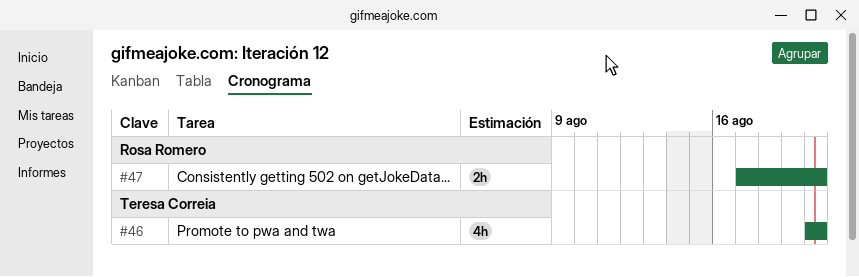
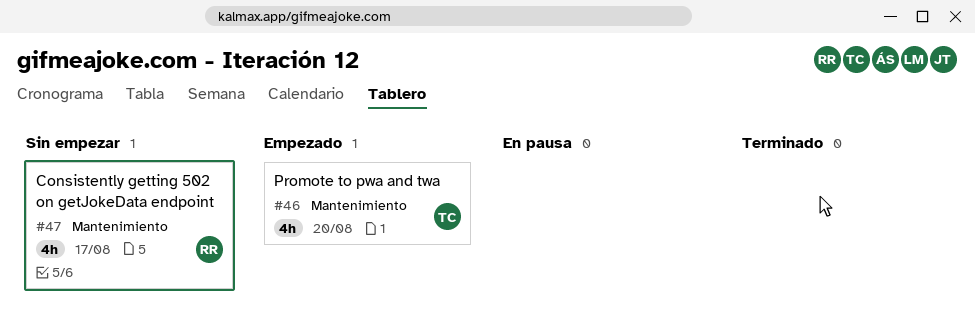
#47, estimate: 2h -> 4h
#47, due: Aug 20 -> Aug 17

